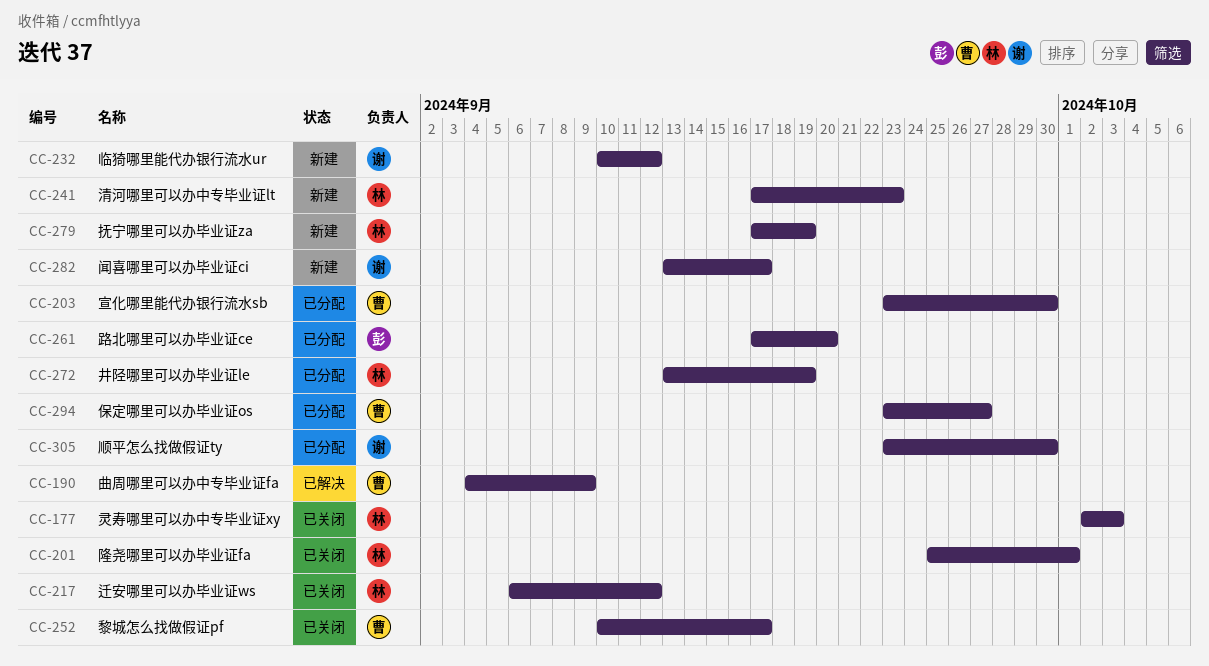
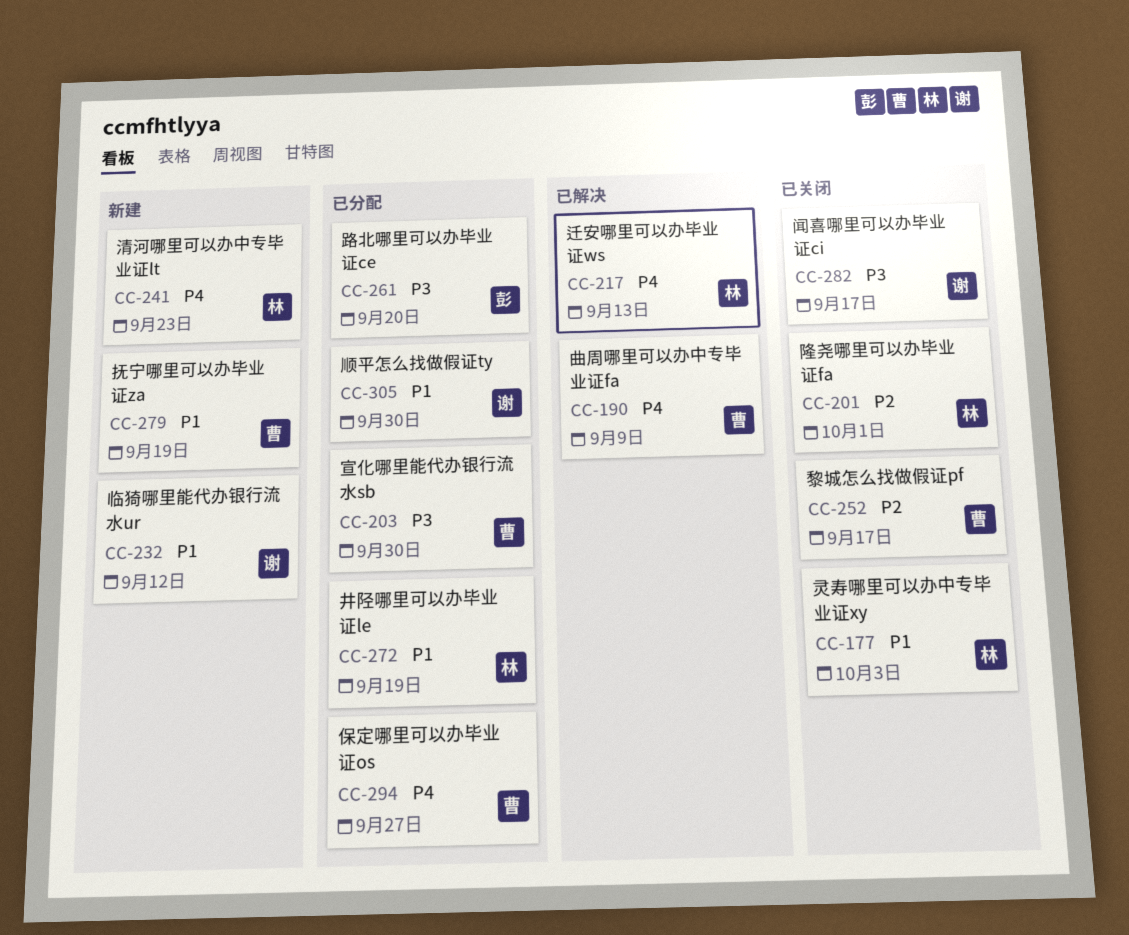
CC-217, status: 已关闭 -> 已解决
CC-217, due: Sep 12 -> Sep 13
CC-279, owner: 林 -> 曹
CC-282, status: 新建 -> 已关闭

